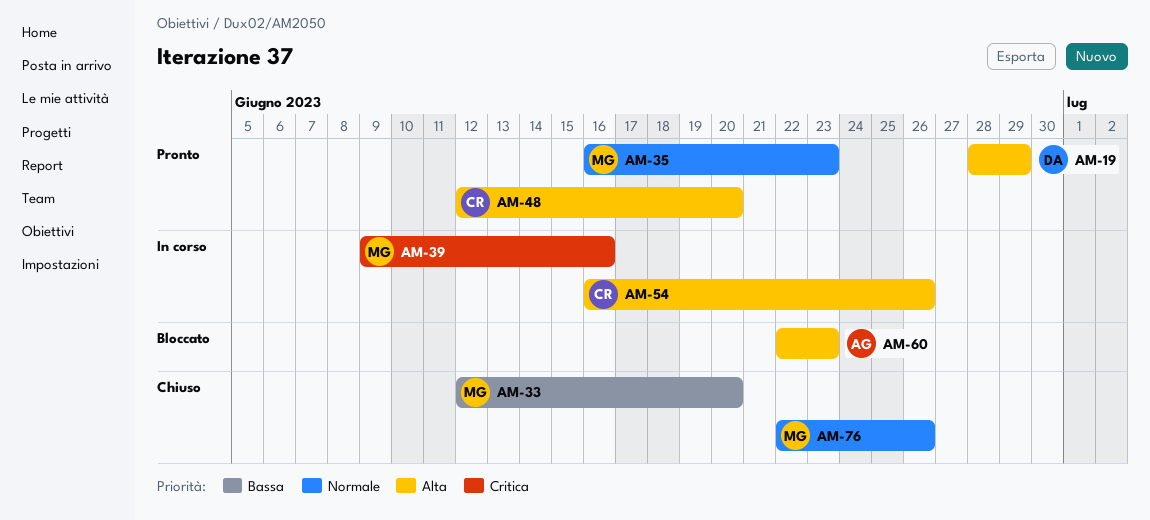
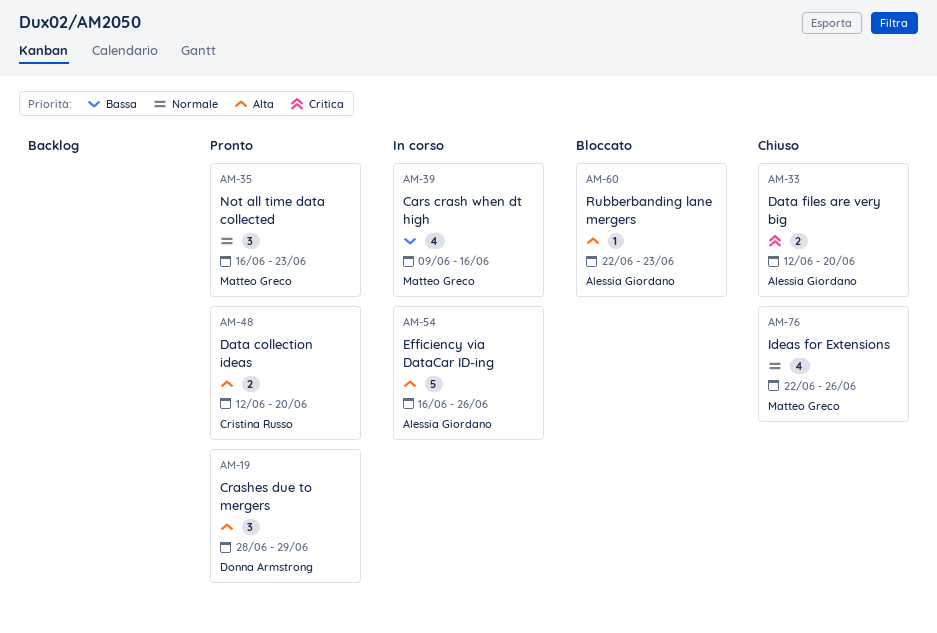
AM-33, owner: Matteo Greco -> Alessia Giordano
AM-33, priority: Bassa -> Critica
AM-39, priority: Critica -> Bassa
AM-54, owner: Cristina Russo -> Alessia Giordano

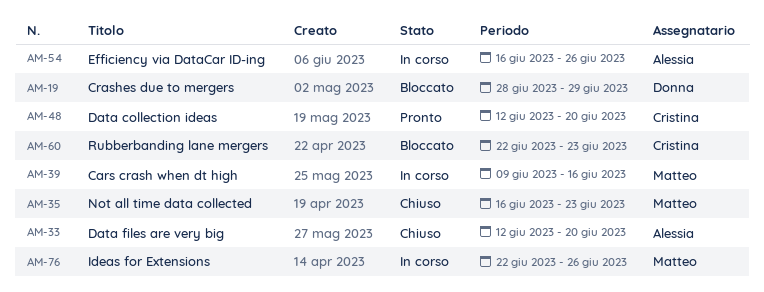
AM-19, status: Pronto -> Bloccato
AM-35, status: Pronto -> Chiuso
AM-60, owner: Alessia Giordano -> Cristina Russo
AM-76, status: Chiuso -> In corso

